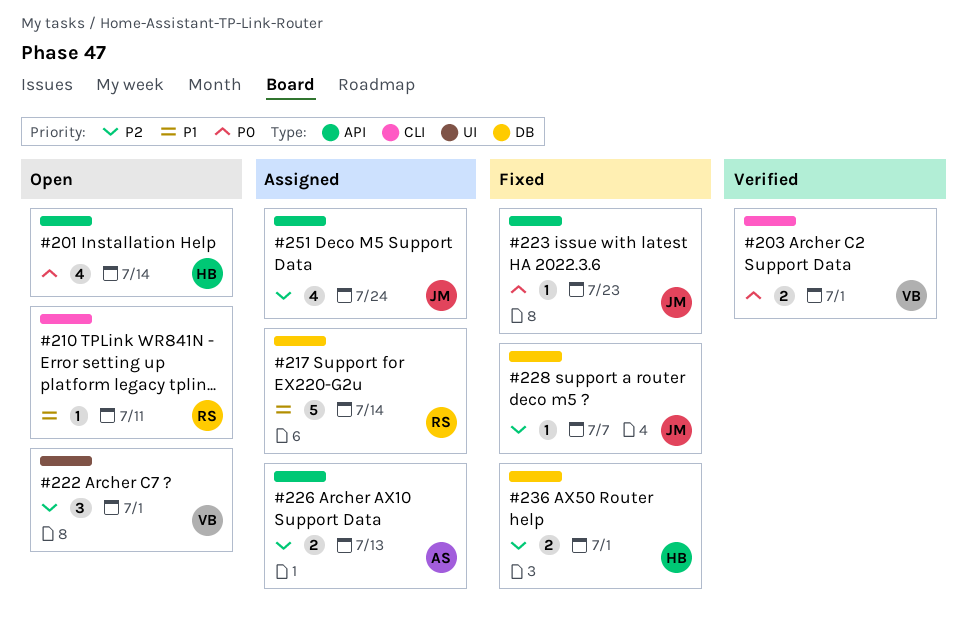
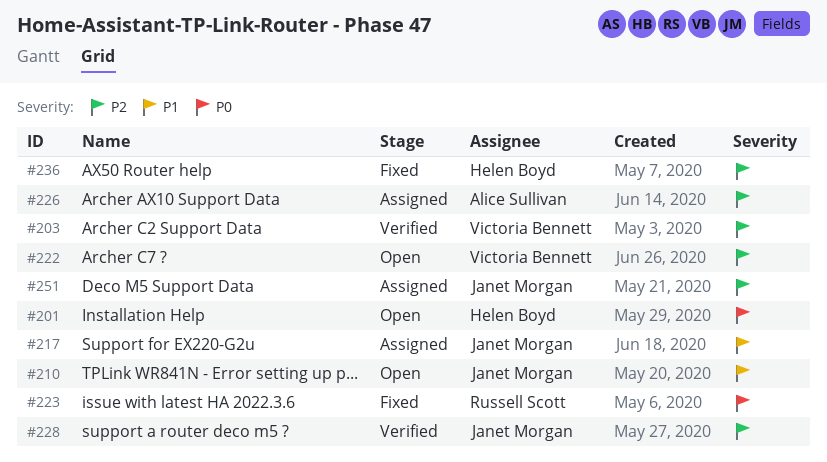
#203, priority: P0 -> P2
#210, owner: Russell Scott -> Janet Morgan
#217, owner: Russell Scott -> Janet Morgan
#223, owner: Janet Morgan -> Russell Scott
#228, status: Fixed -> Verified

